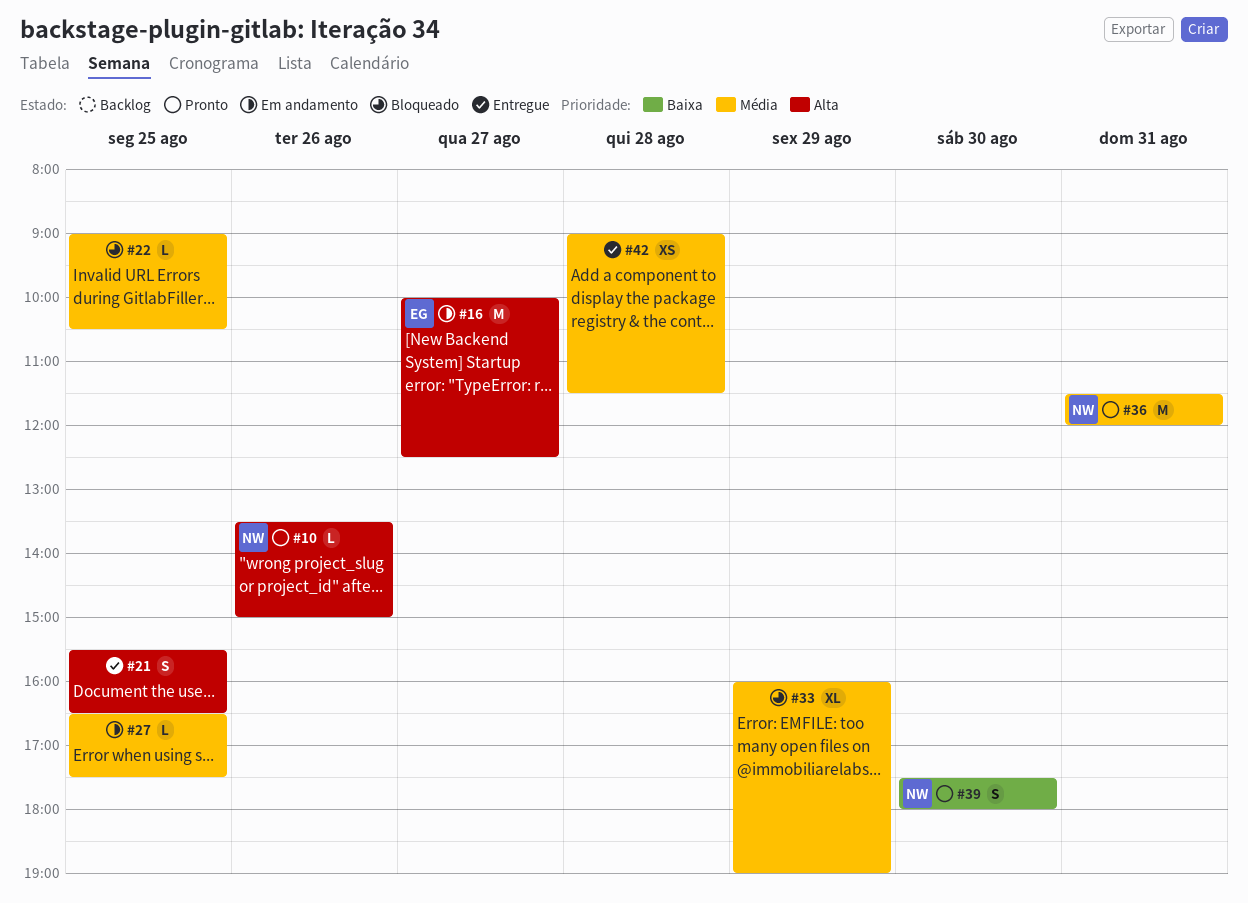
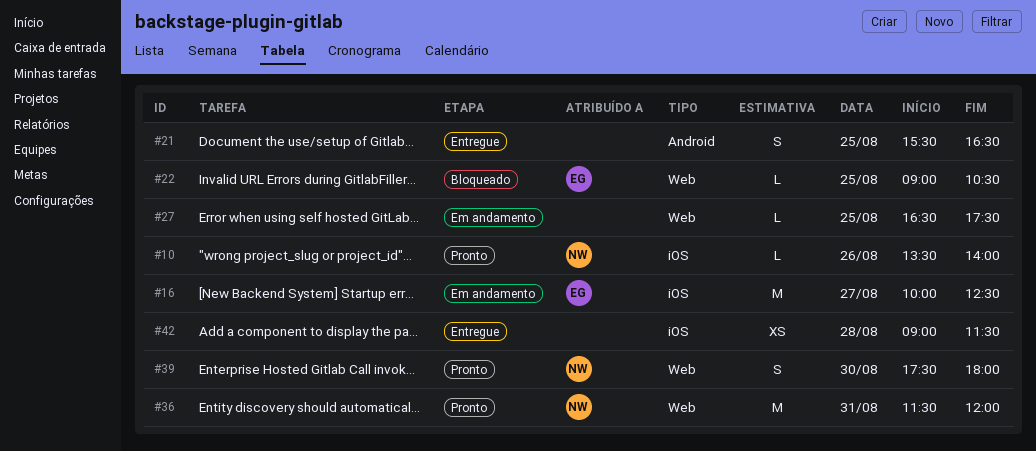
#10, ends: 15:00 -> 14:00
#22, owner: none -> EG
#33: present -> none

